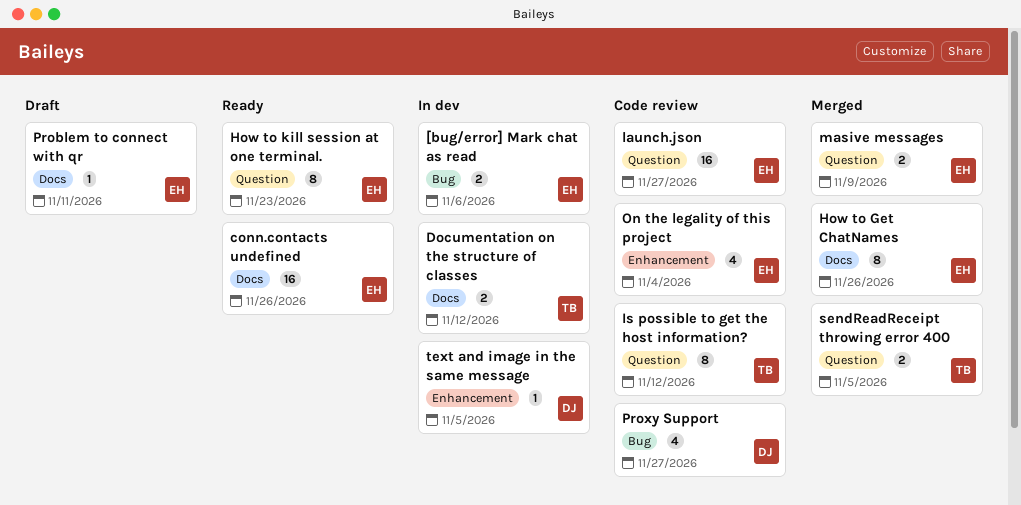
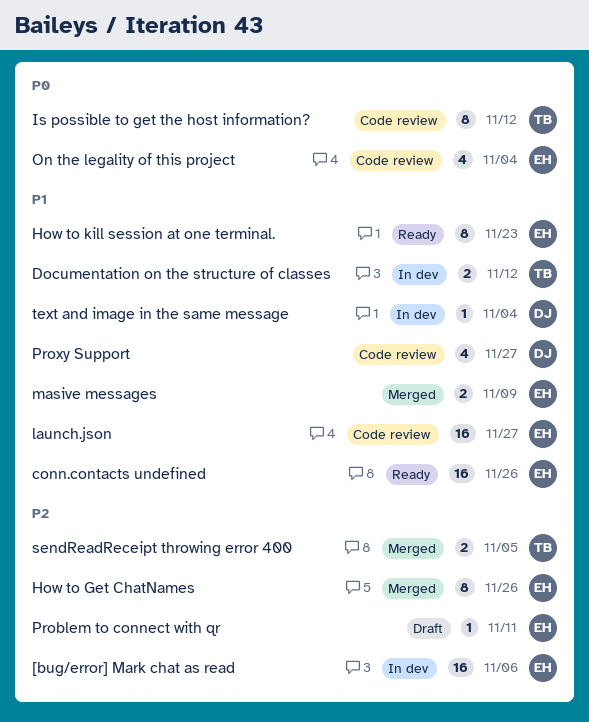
[bug/error] Mark chat as read, estimate: 2 -> 16
text and image in the same message, due: Nov 5 -> Nov 4

